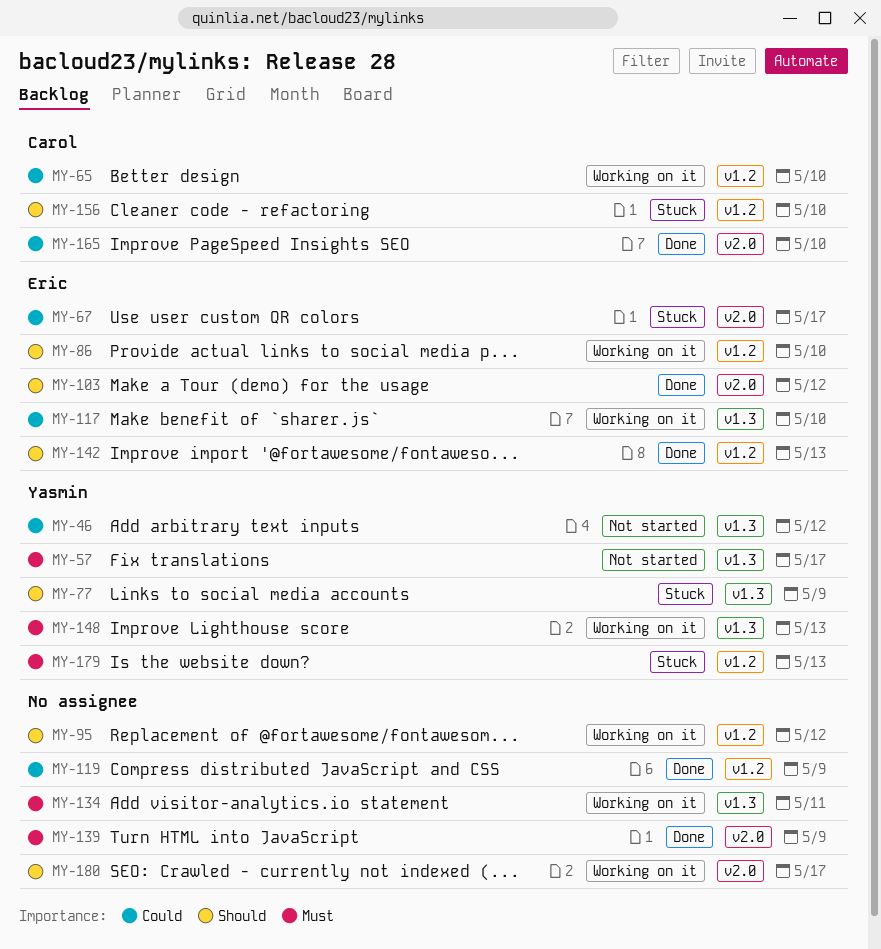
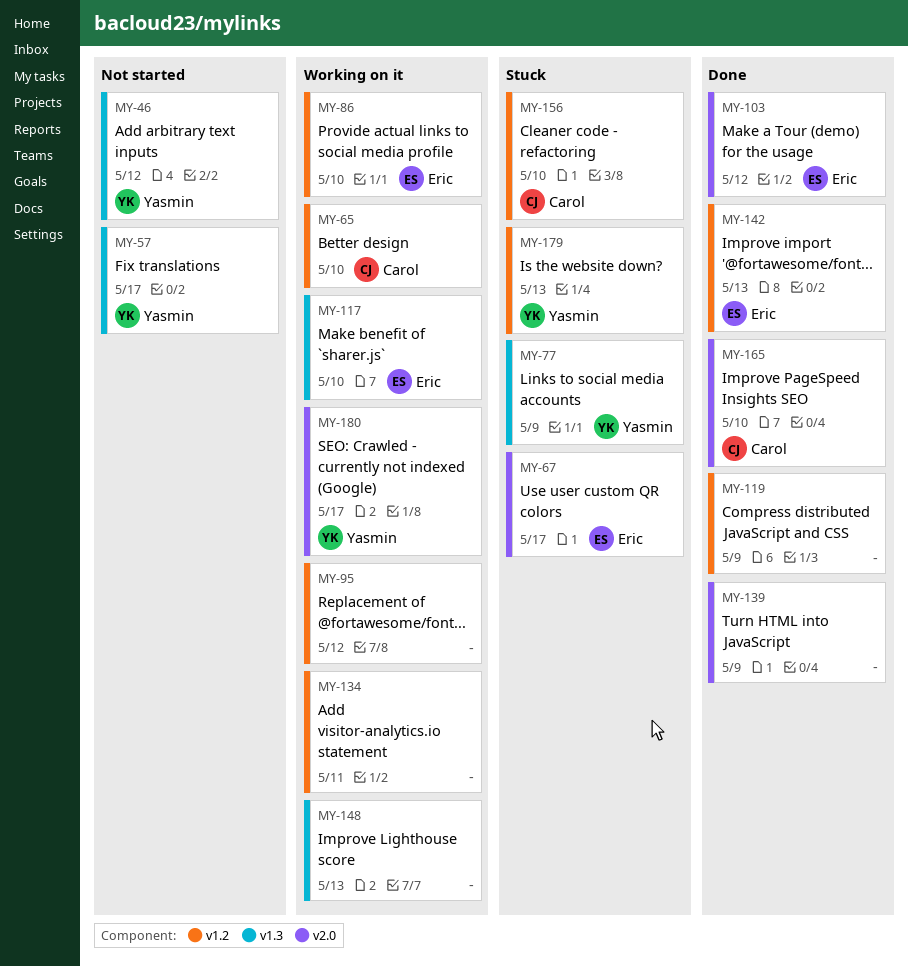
MY-134, label: v1.3 -> v1.2
MY-148, owner: Yasmin -> none
MY-180, owner: none -> Yasmin

